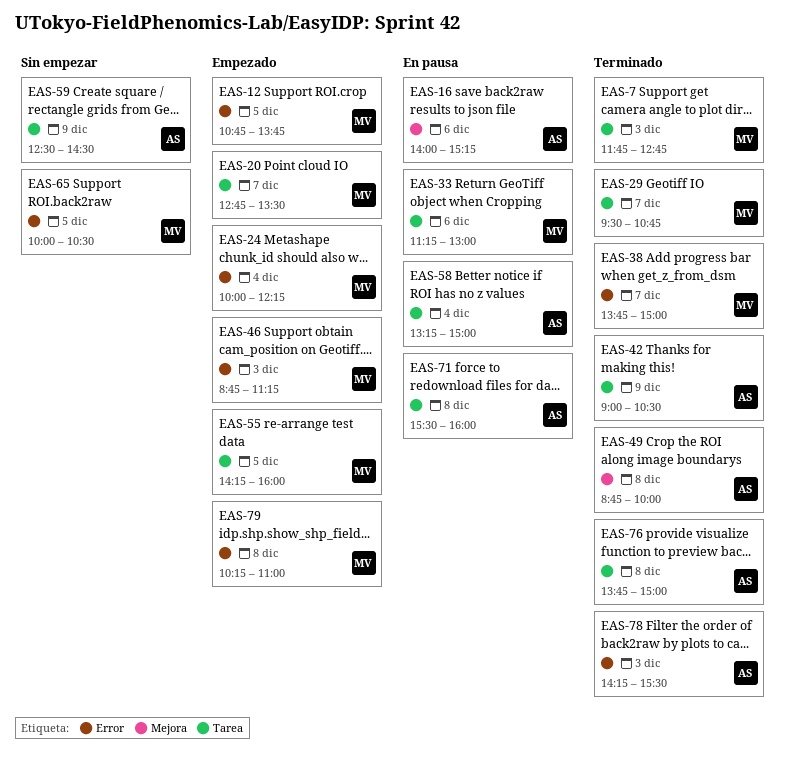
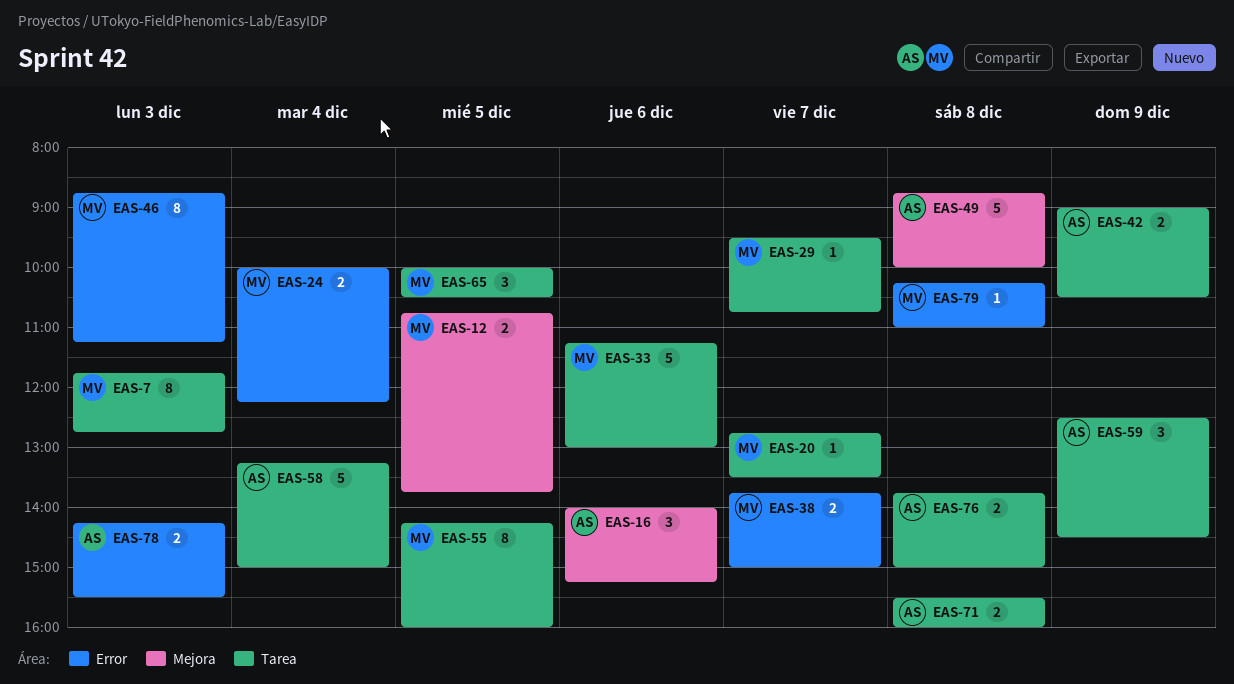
EAS-12, label: Error -> Mejora
EAS-65, label: Error -> Tarea

